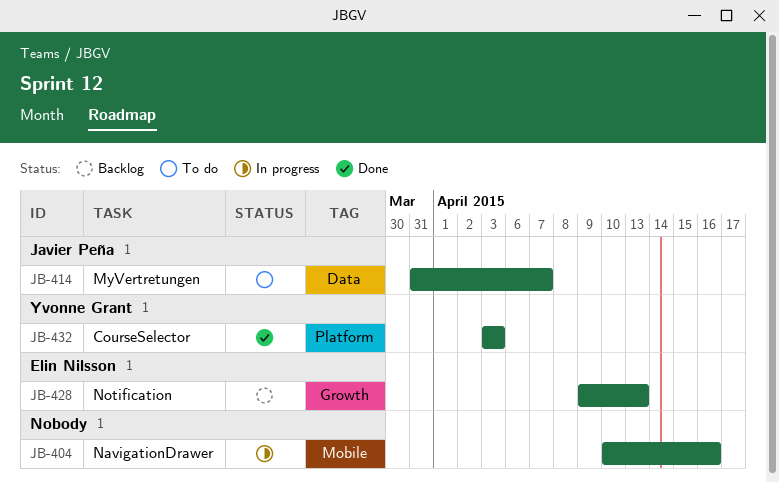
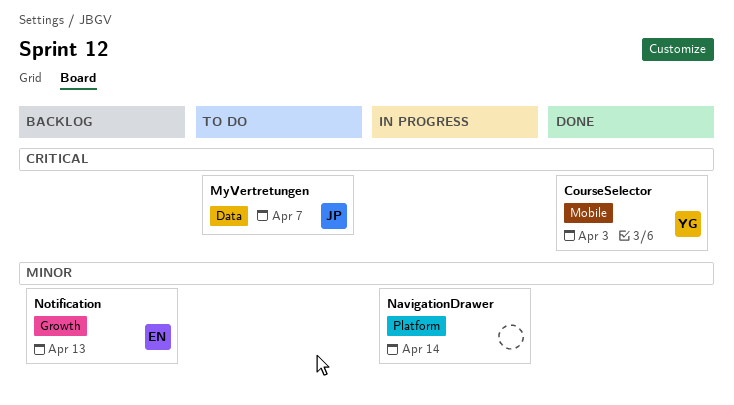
CourseSelector, label: Platform -> Mobile
NavigationDrawer, label: Mobile -> Platform
NavigationDrawer, due: Apr 16 -> Apr 14

